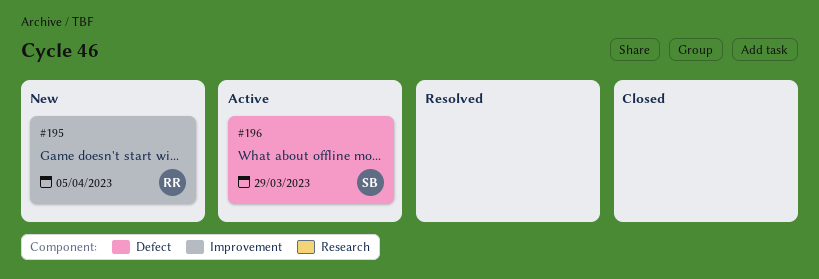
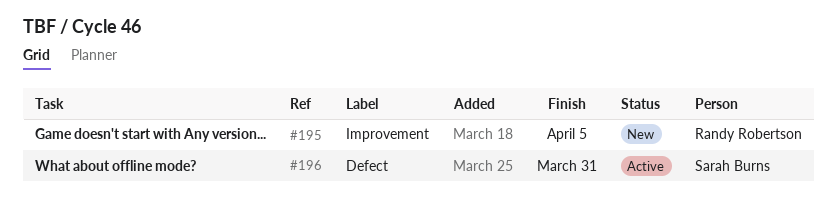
#196, due: Mar 29 -> Mar 31

